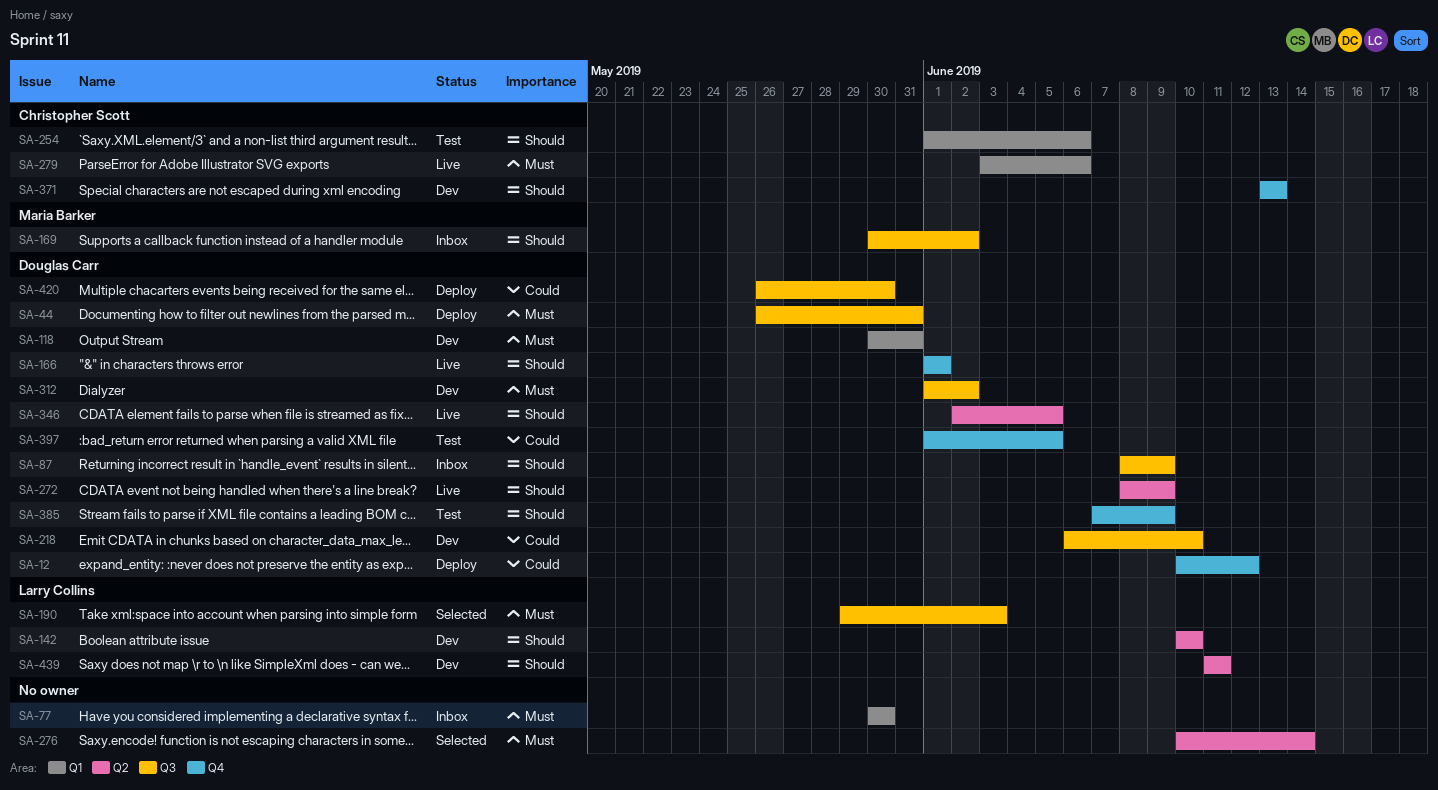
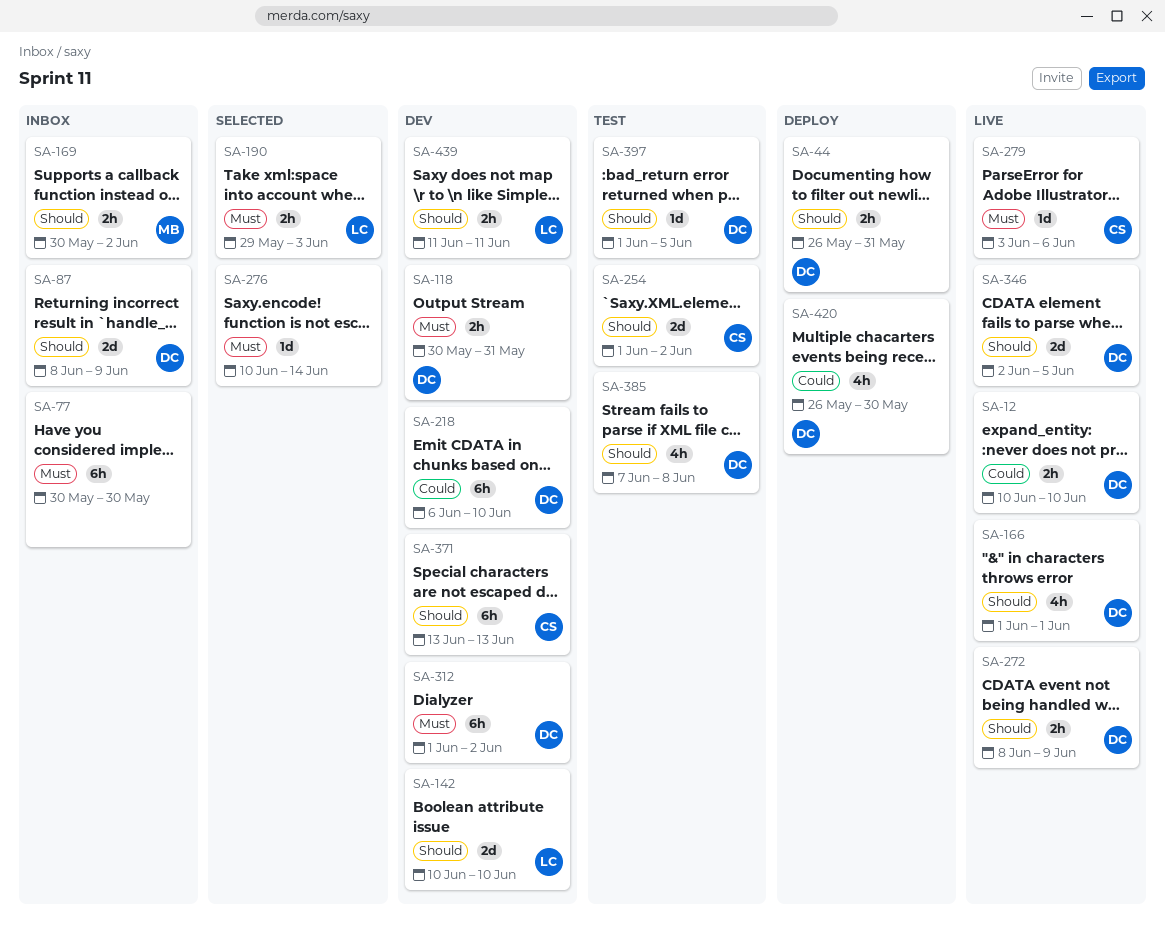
SA-12, status: Deploy -> Live
SA-12, due: Jun 12 -> Jun 10
SA-44, priority: Must -> Should
SA-254, due: Jun 6 -> Jun 2
SA-385, due: Jun 9 -> Jun 8
SA-397, priority: Could -> Should

